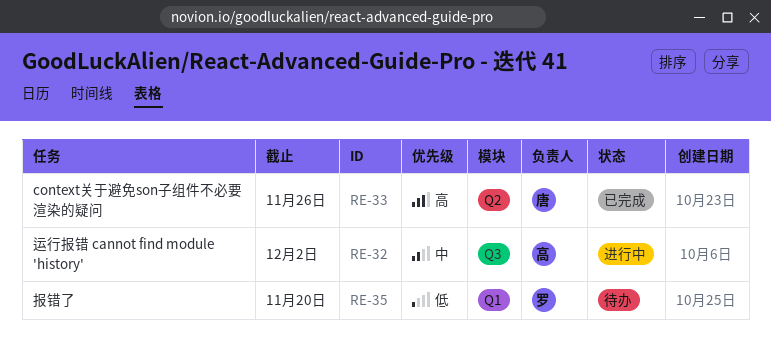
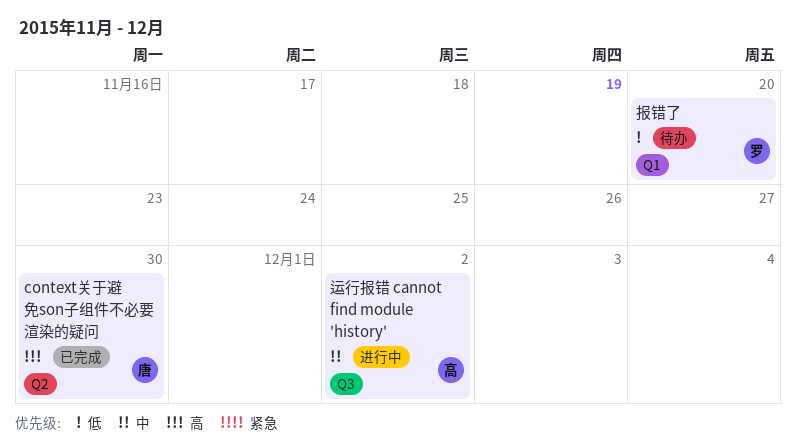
context关于避免son子组件不必要渲染的疑问, due: Nov 26 -> Nov 30

